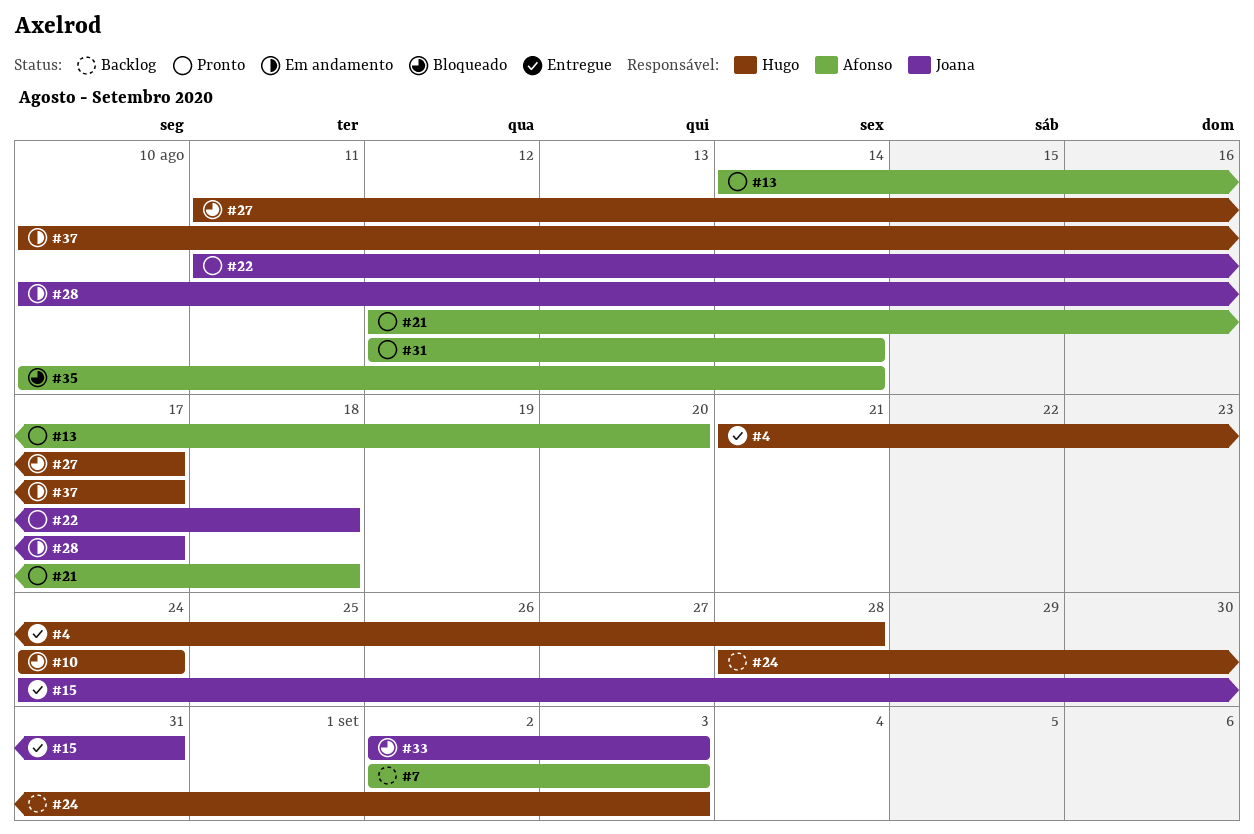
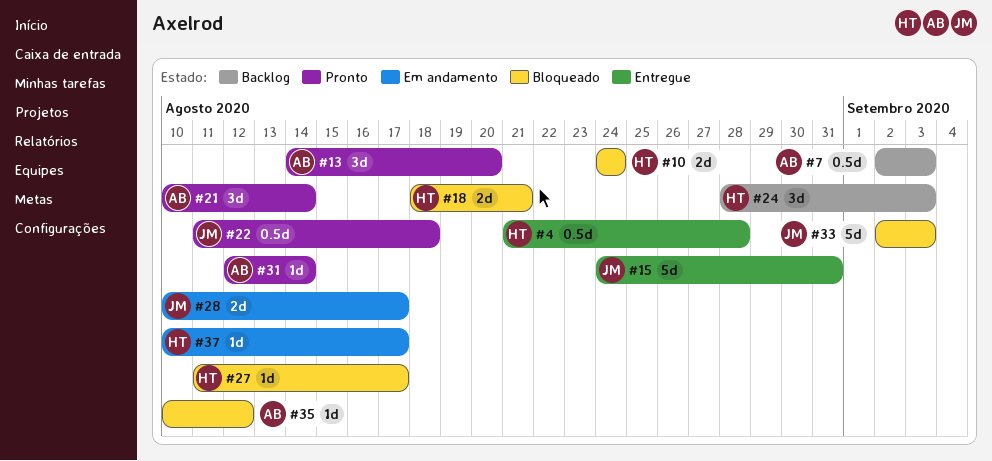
#18: none -> present
#21, start: Aug 12 -> Aug 10
#21, due: Aug 18 -> Aug 14
#35, due: Aug 14 -> Aug 12

